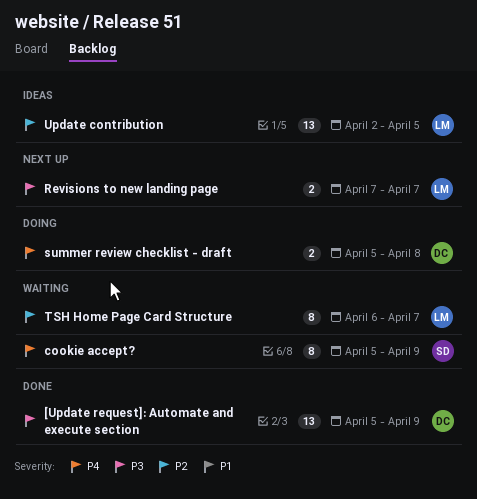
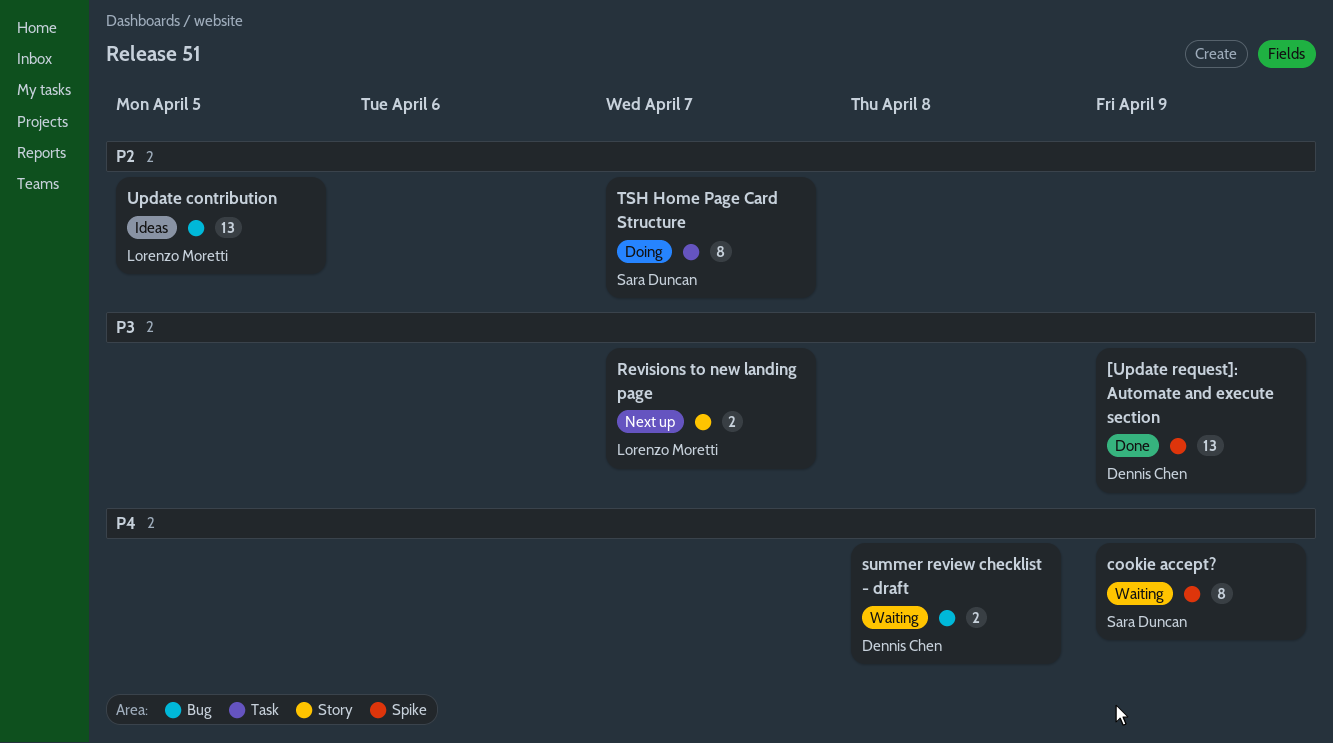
summer review checklist - draft, status: Doing -> Waiting
TSH Home Page Card Structure, status: Waiting -> Doing
TSH Home Page Card Structure, owner: Lorenzo Moretti -> Sara Duncan

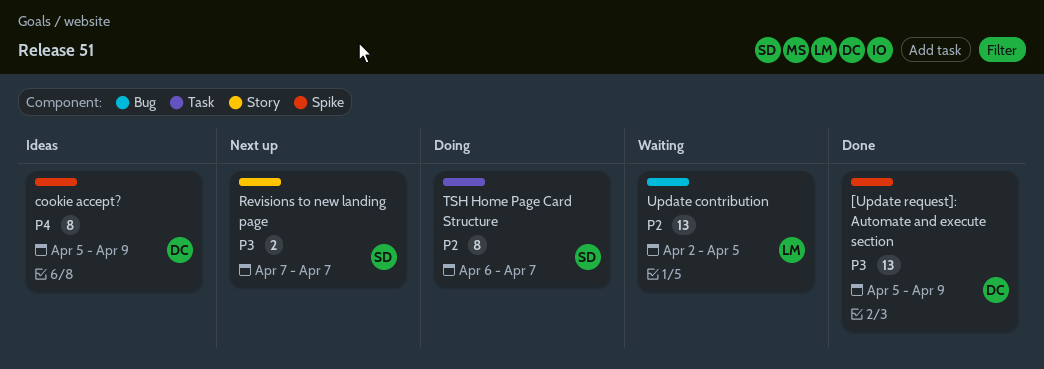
cookie accept?, status: Waiting -> Ideas
cookie accept?, owner: Sara Duncan -> Dennis Chen
Revisions to new landing page, owner: Lorenzo Moretti -> Sara Duncan
summer review checklist - draft: present -> none
Update contribution, status: Ideas -> Waiting

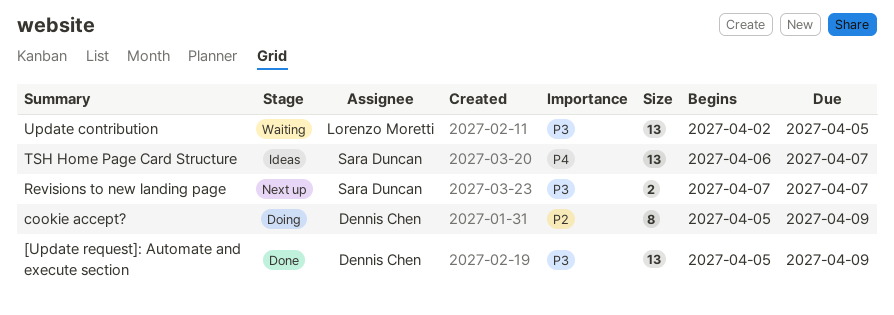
cookie accept?, status: Ideas -> Doing
cookie accept?, priority: P4 -> P2
TSH Home Page Card Structure, status: Doing -> Ideas
TSH Home Page Card Structure, priority: P2 -> P4
TSH Home Page Card Structure, estimate: 8 -> 13
Update contribution, priority: P2 -> P3

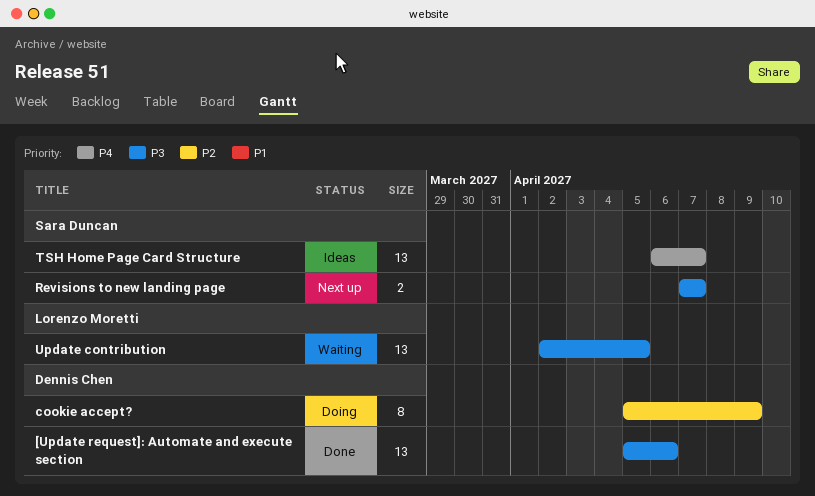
[Update request]: Automate and execute section, due: Apr 9 -> Apr 6

